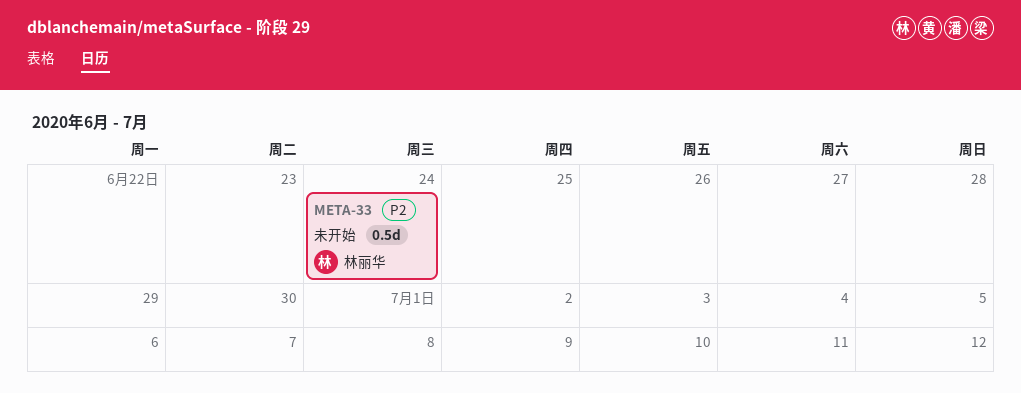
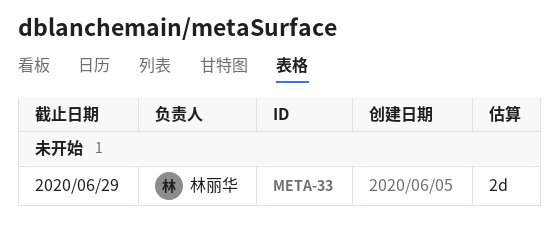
META-33, estimate: 0.5d -> 2d
META-33, due: Jun 24 -> Jun 29

